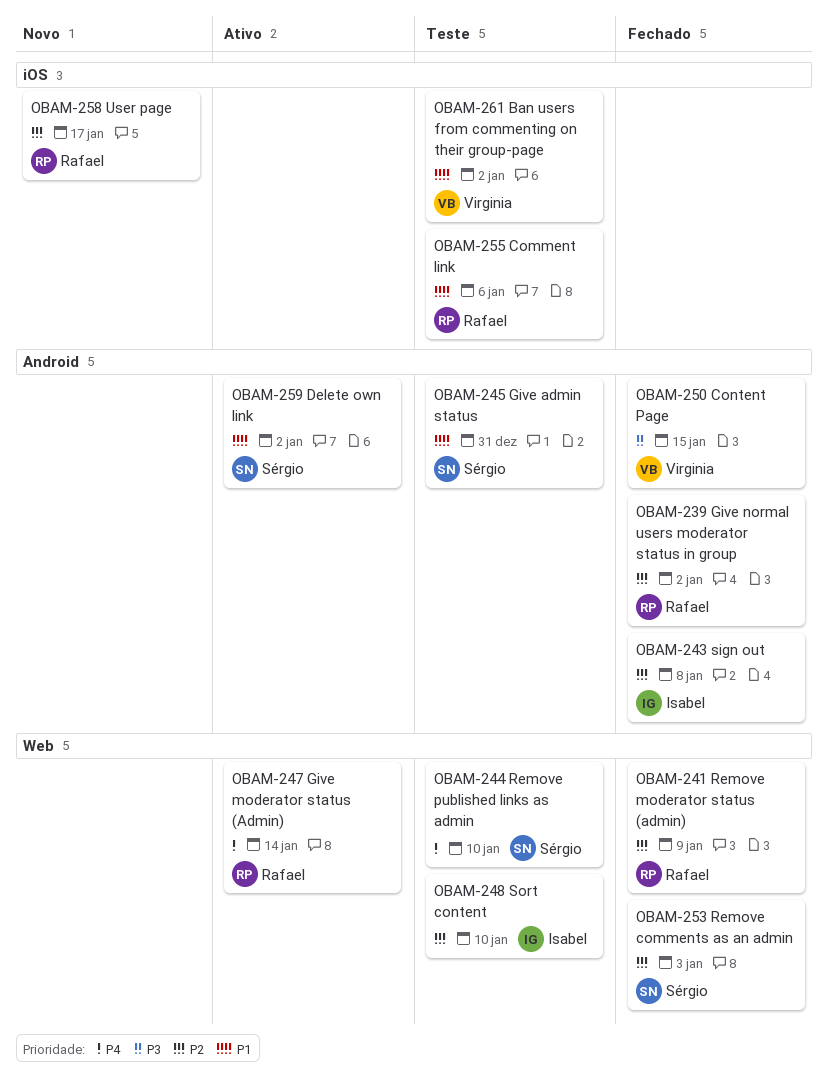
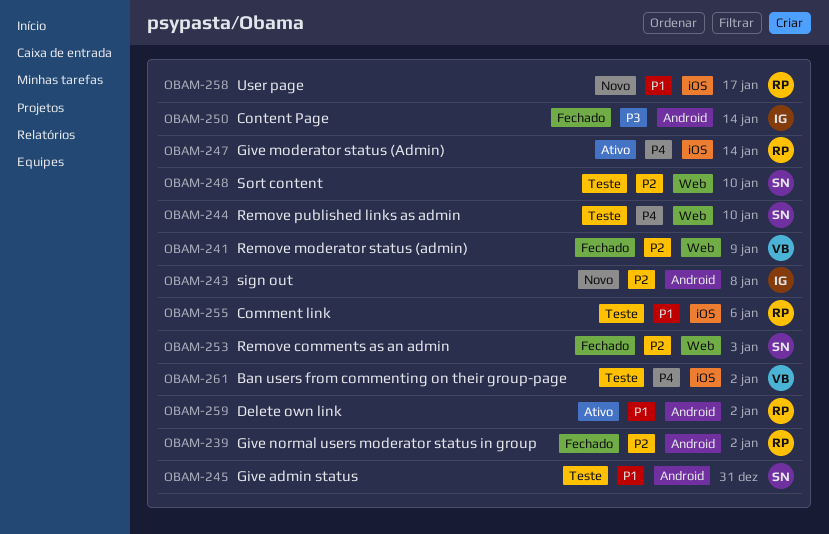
OBAM-241, owner: Rafael -> Virginia
OBAM-243, status: Fechado -> Novo
OBAM-247, label: Web -> iOS
OBAM-248, owner: Isabel -> Sérgio
OBAM-250, owner: Virginia -> Isabel
OBAM-250, due: Jan 15 -> Jan 14
OBAM-258, priority: P2 -> P1
OBAM-259, owner: Sérgio -> Rafael
OBAM-261, priority: P1 -> P4

